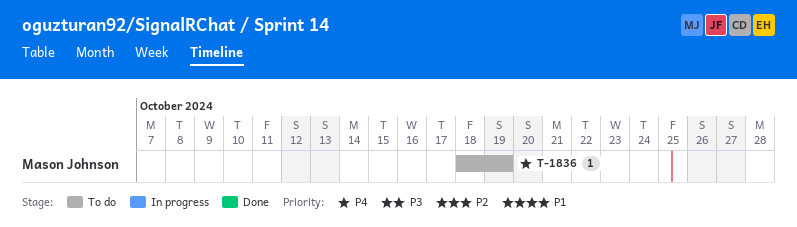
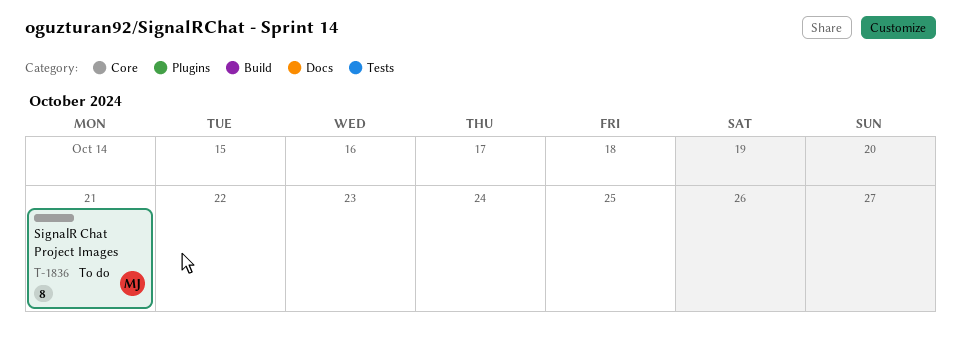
T-1836, estimate: 1 -> 8
T-1836, due: Oct 19 -> Oct 21

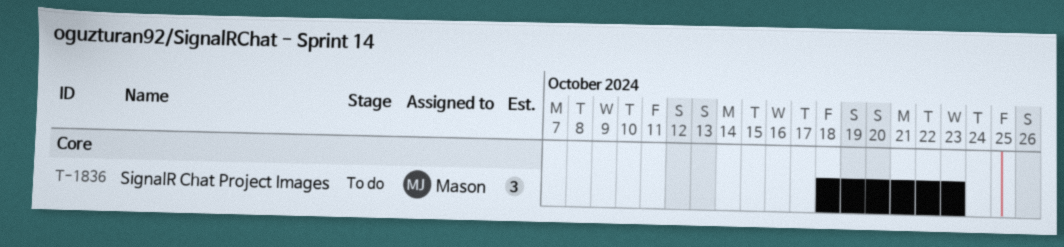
T-1836, estimate: 8 -> 3
T-1836, due: Oct 21 -> Oct 23

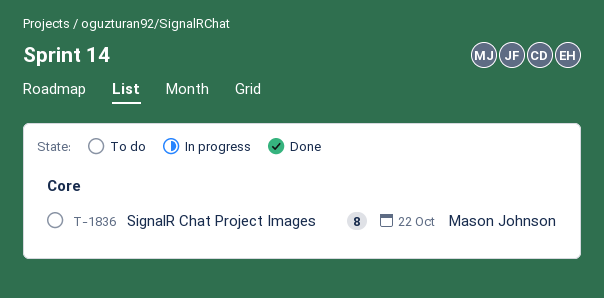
T-1836, estimate: 3 -> 8
T-1836, due: Oct 23 -> Oct 22

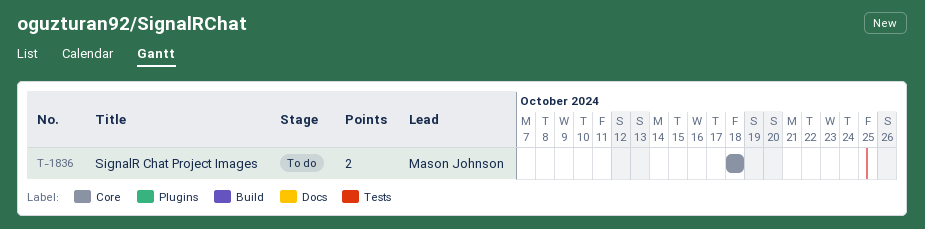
T-1836, estimate: 8 -> 2
T-1836, due: Oct 22 -> Oct 18

